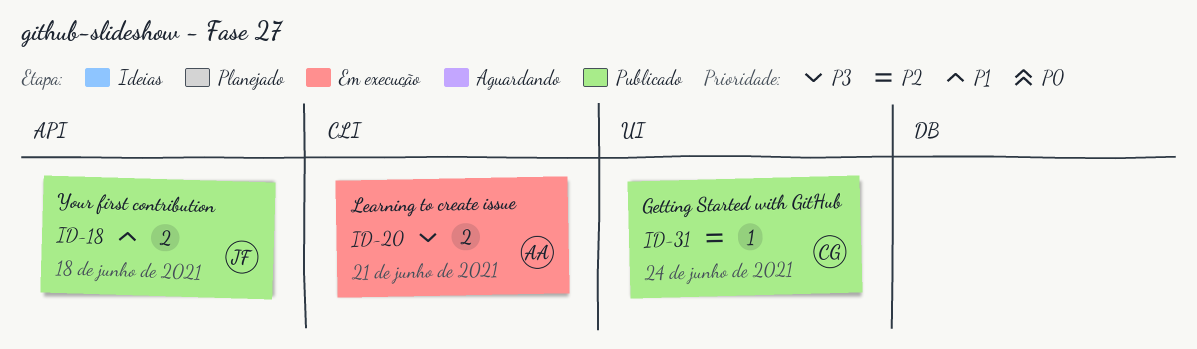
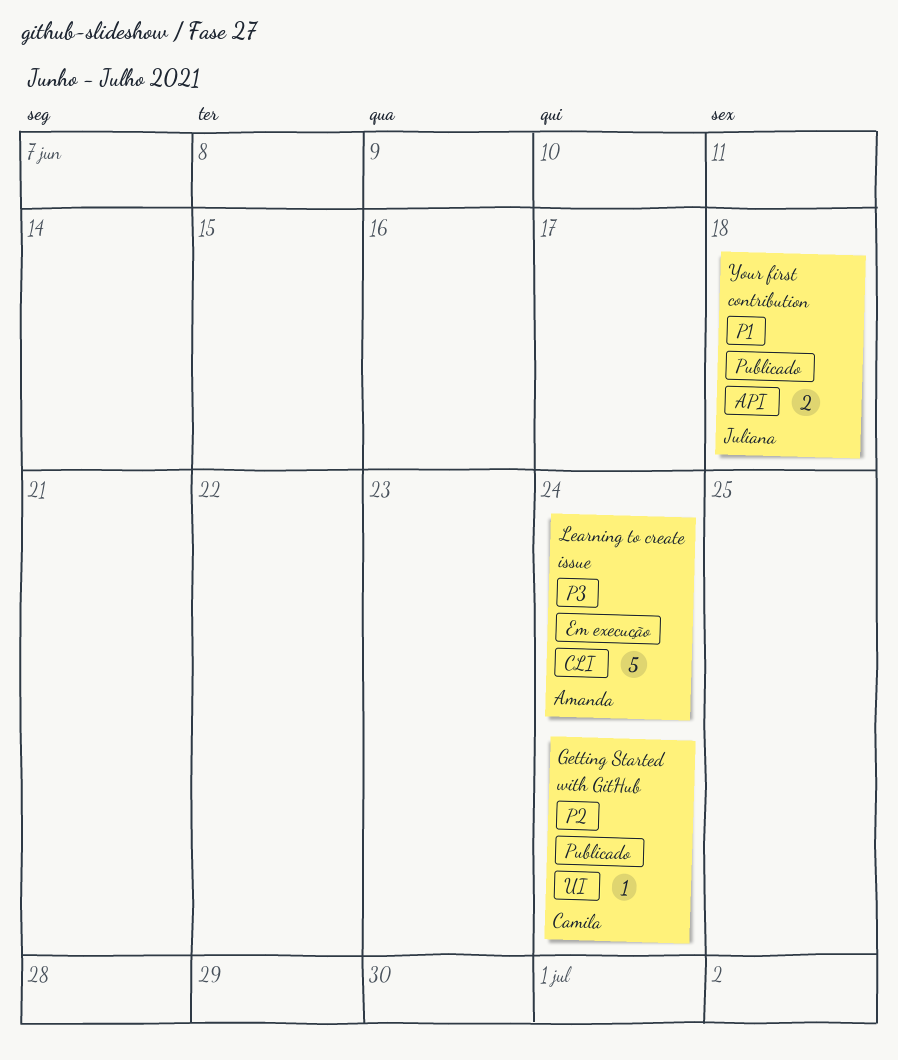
Learning to create issue, estimate: 2 -> 5
Learning to create issue, due: Jun 21 -> Jun 24

